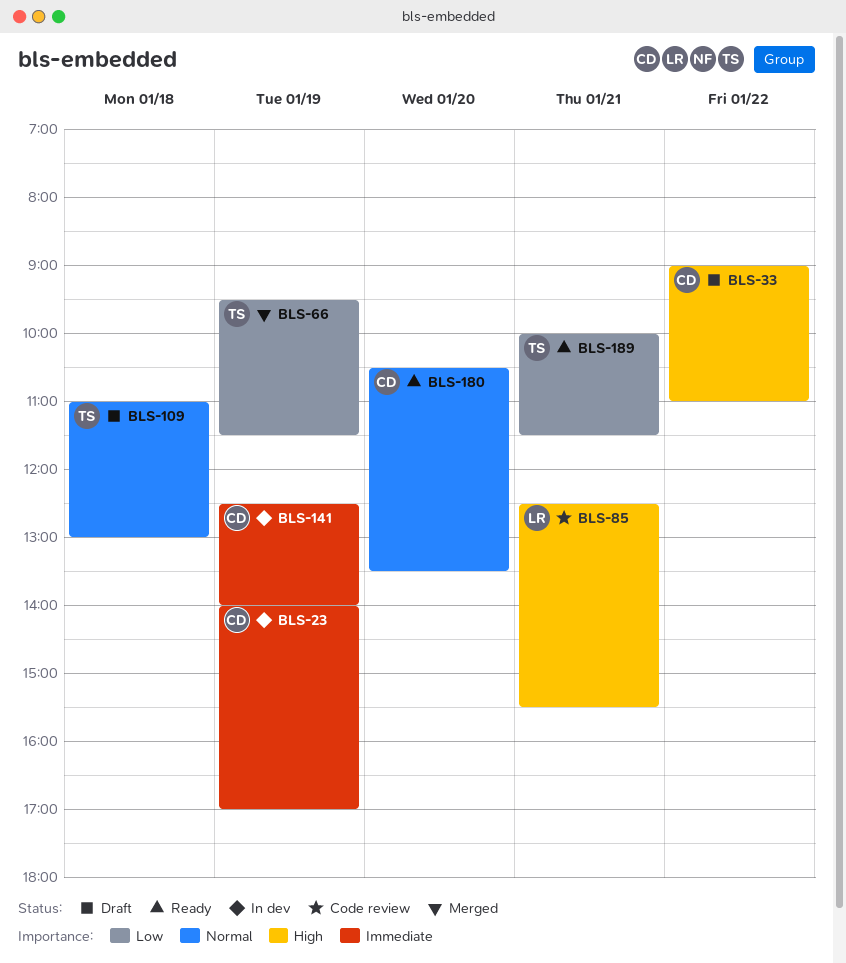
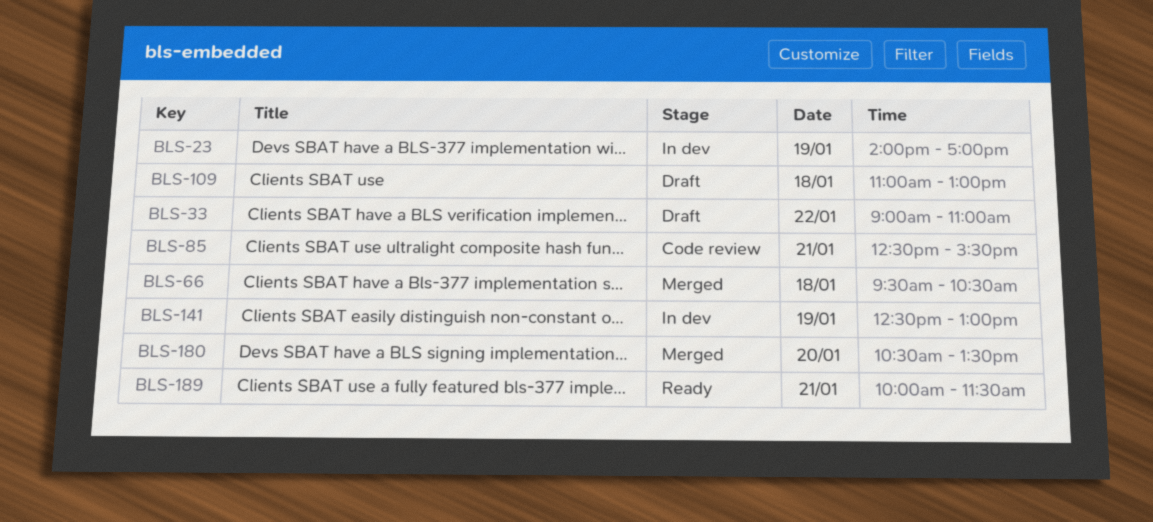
BLS-66, day: Jan 19 -> Jan 18
BLS-66, ends: 11:30 -> 10:30
BLS-141, ends: 14:00 -> 13:00
BLS-180, status: Ready -> Merged

